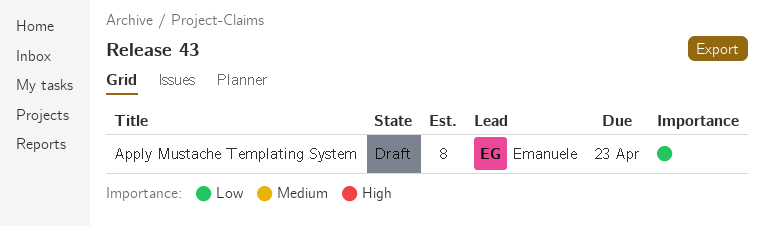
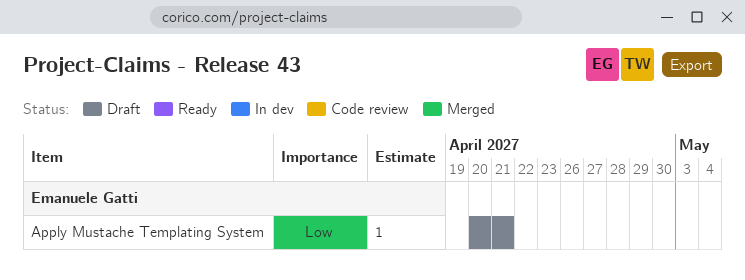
Apply Mustache Templating System, estimate: 8 -> 1
Apply Mustache Templating System, due: Apr 23 -> Apr 21

